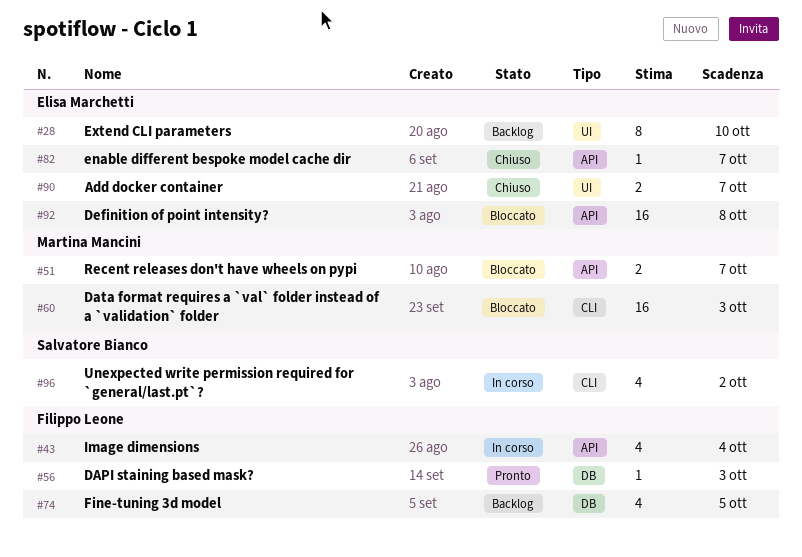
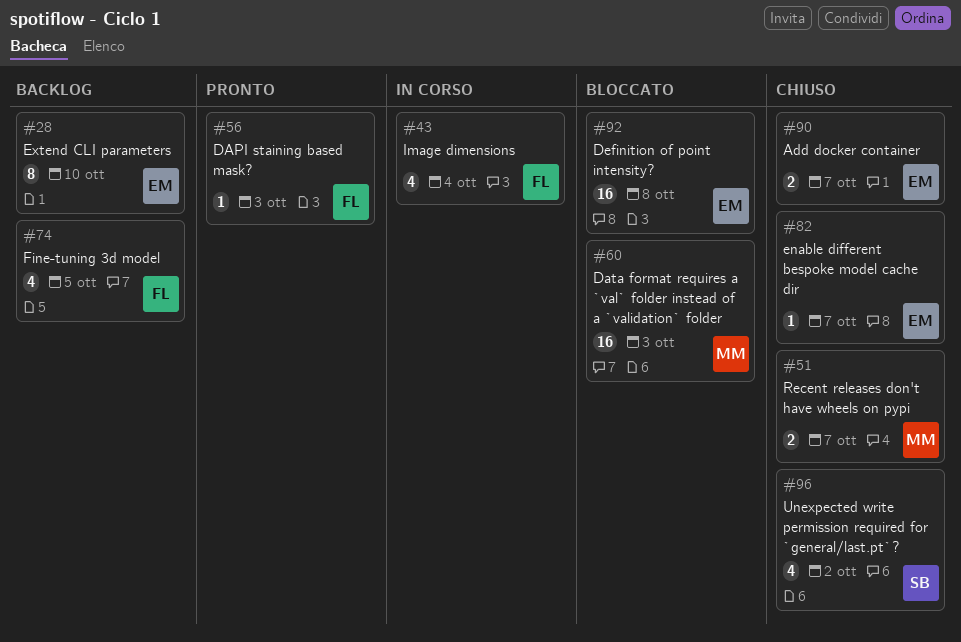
#51, status: Bloccato -> Chiuso
#96, status: In corso -> Chiuso

